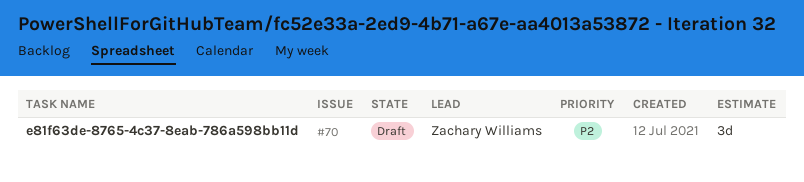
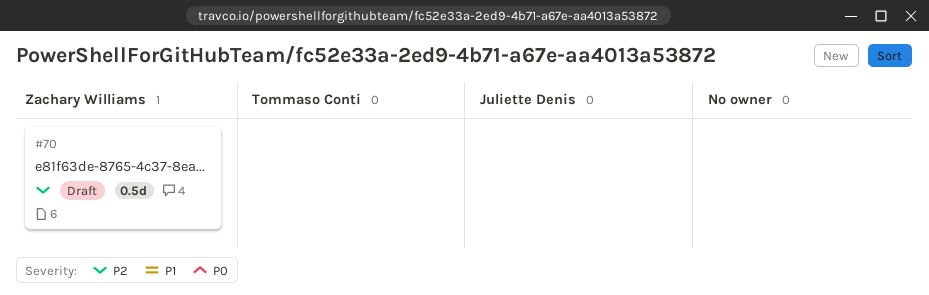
#70, estimate: 3d -> 0.5d

